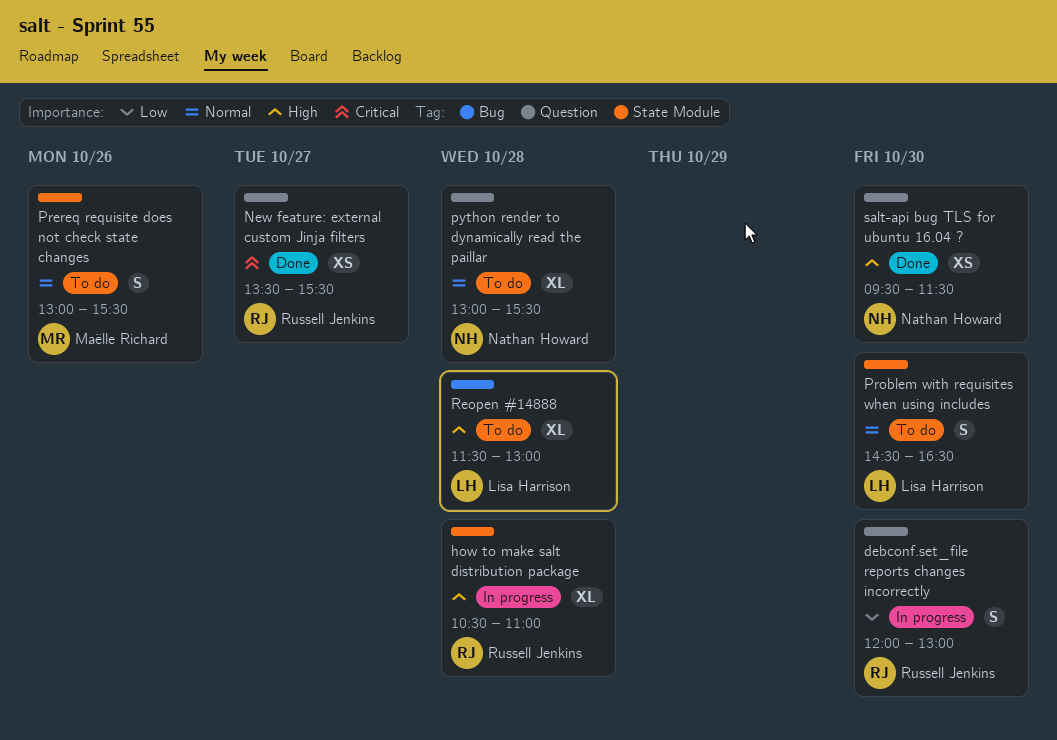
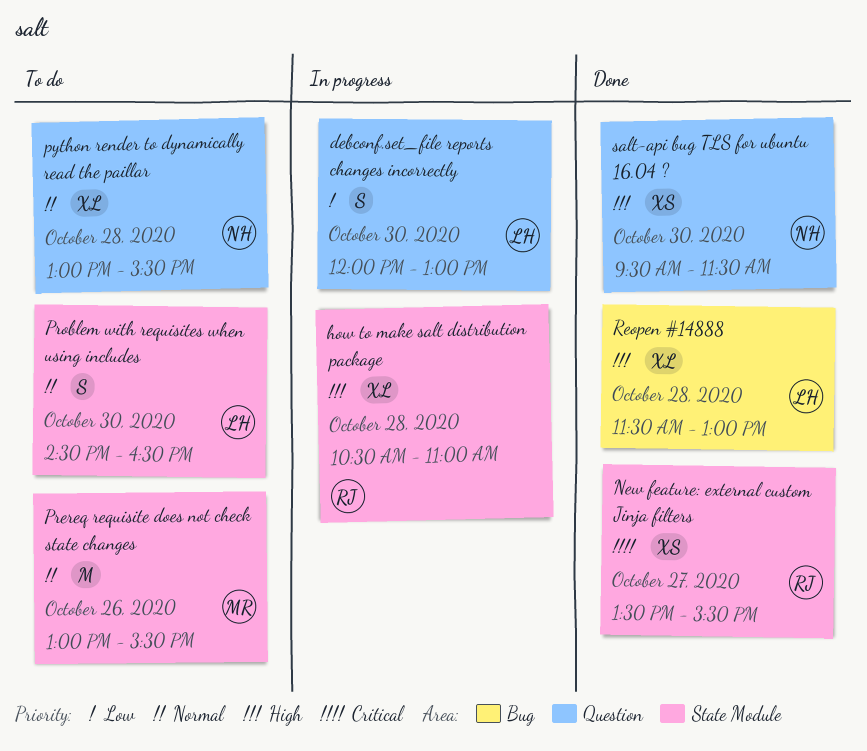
debconf.set_file reports changes incorrectly, owner: Russell Jenkins -> Lisa Harrison
New feature: external custom Jinja filters, label: Question -> State Module
Prereq requisite does not check state changes, estimate: S -> M
Reopen #14888, status: To do -> Done

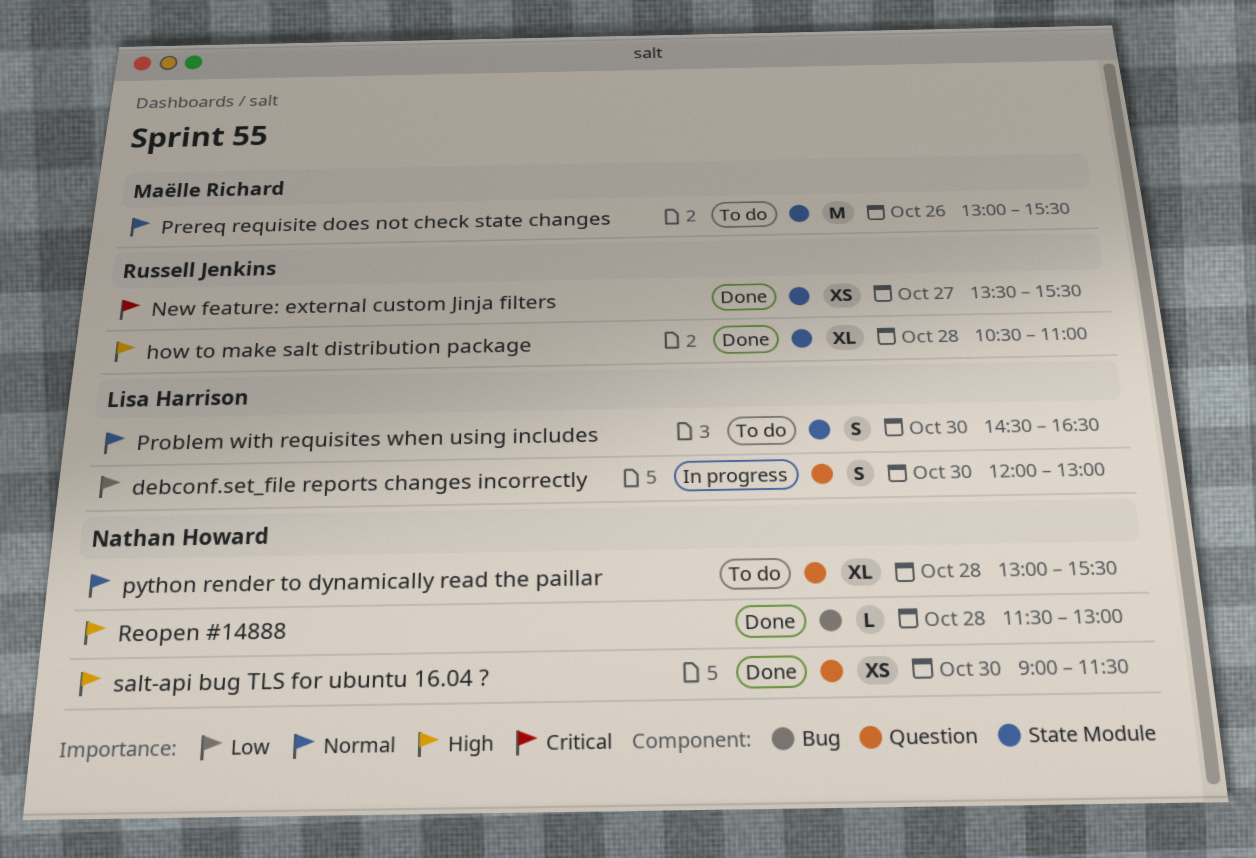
how to make salt distribution package, status: In progress -> Done
Reopen #14888, owner: Lisa Harrison -> Nathan Howard
Reopen #14888, estimate: XL -> L
salt-api bug TLS for ubuntu 16.04 ?, begins: 09:30 -> 09:00

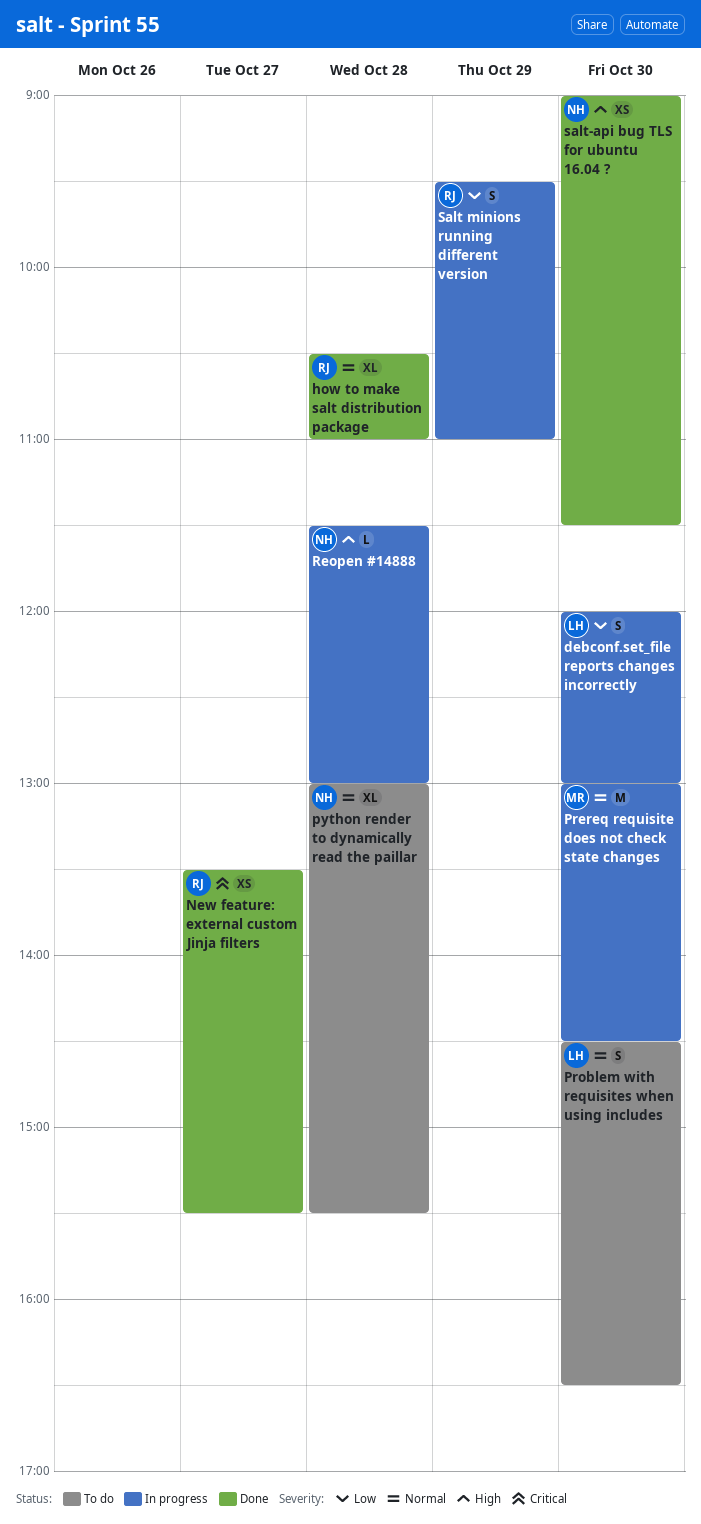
how to make salt distribution package, priority: High -> Normal
Prereq requisite does not check state changes, status: To do -> In progress
Prereq requisite does not check state changes, day: Oct 26 -> Oct 30
Prereq requisite does not check state changes, ends: 15:30 -> 14:30
Reopen #14888, status: Done -> In progress
Salt minions running different version: none -> present

